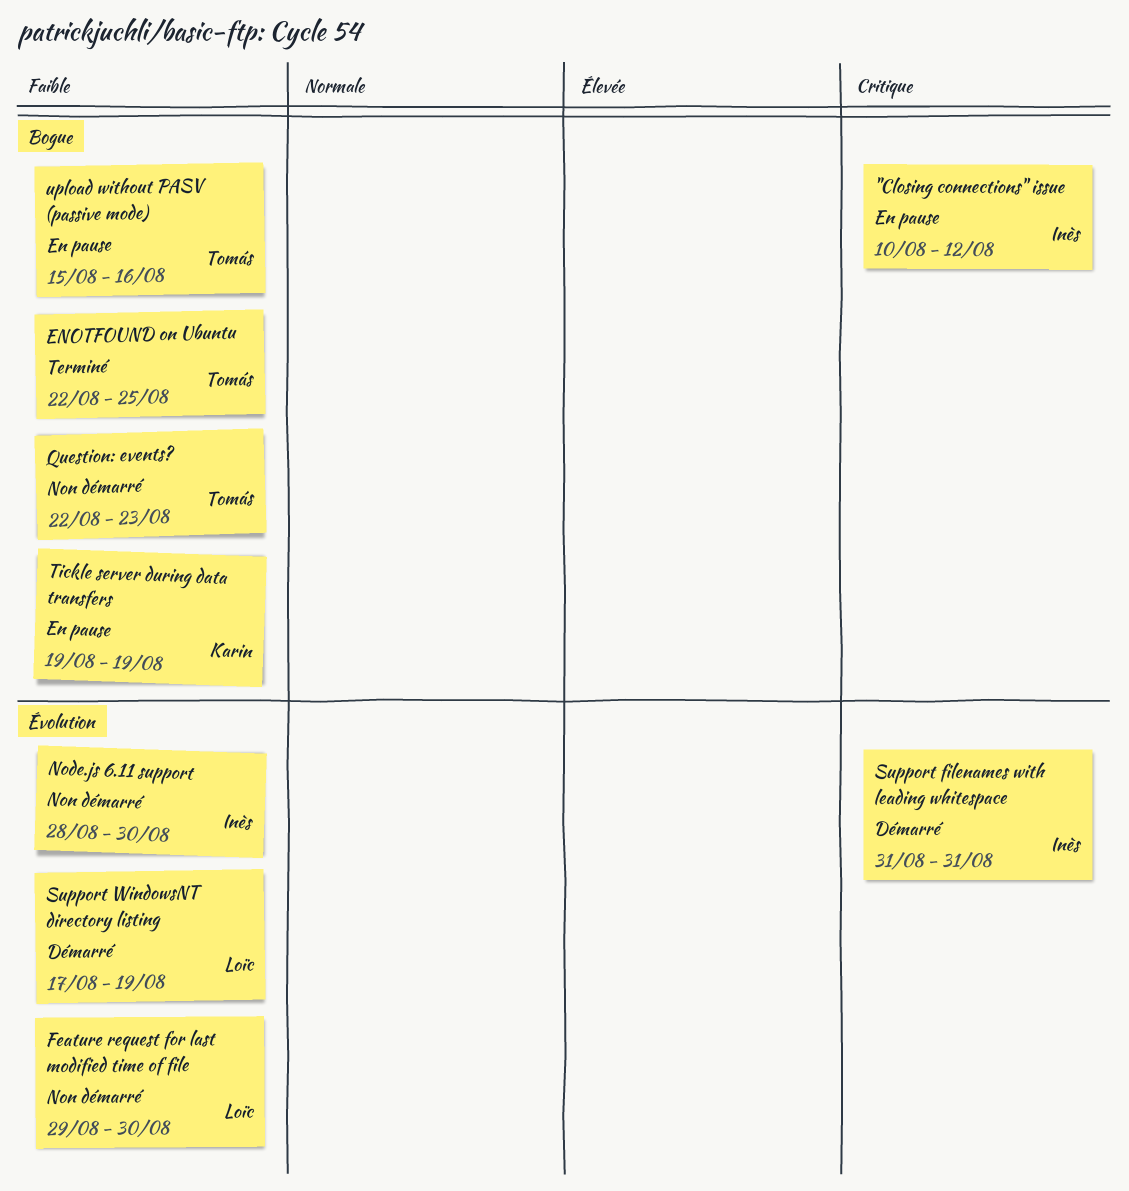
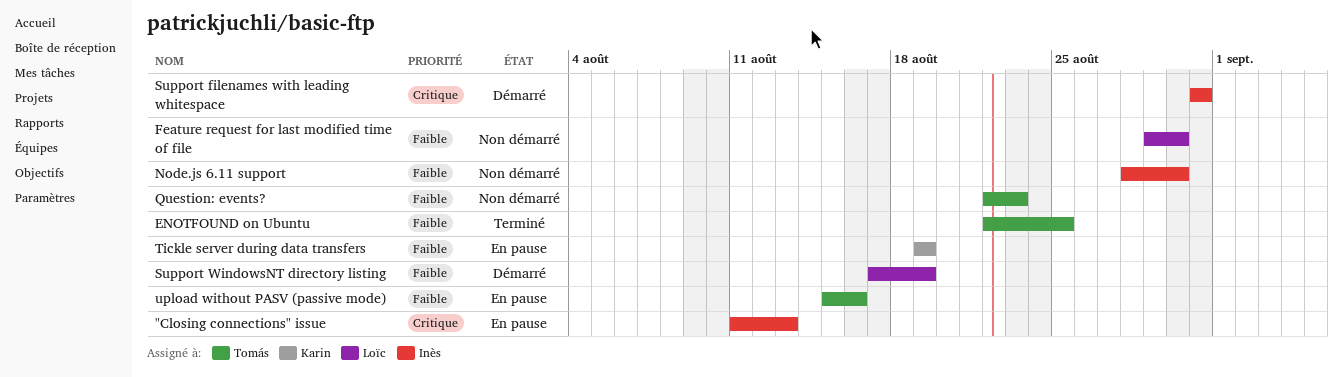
"Closing connections" issue, start: Aug 10 -> Aug 11
"Closing connections" issue, due: Aug 12 -> Aug 13

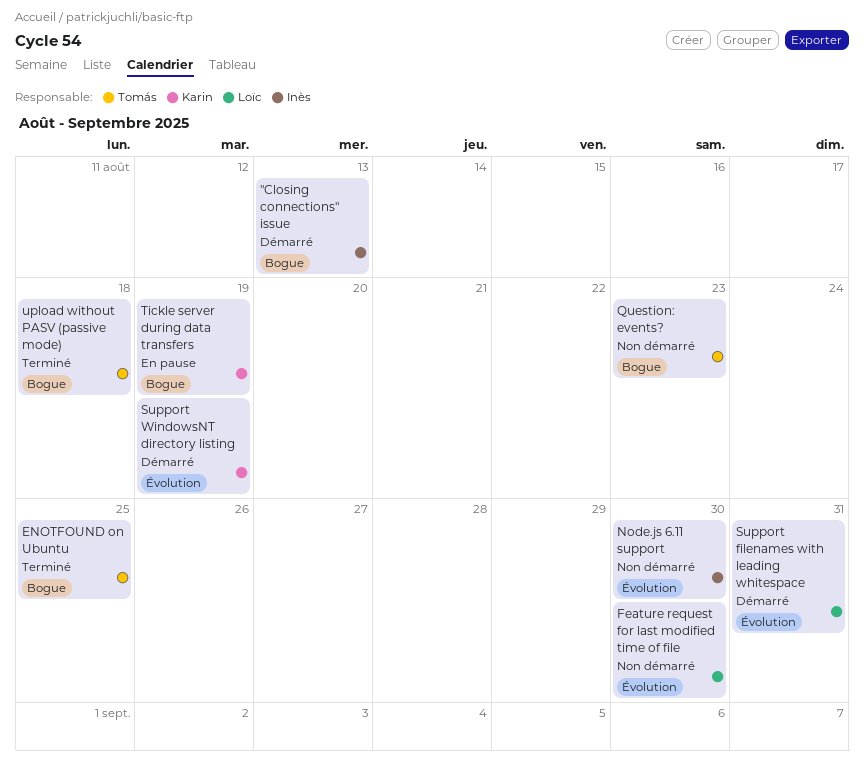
"Closing connections" issue, status: En pause -> Démarré
Support filenames with leading whitespace, owner: Inès -> Loïc
Support WindowsNT directory listing, owner: Loïc -> Karin
upload without PASV (passive mode), status: En pause -> Terminé
upload without PASV (passive mode), due: Aug 16 -> Aug 18

